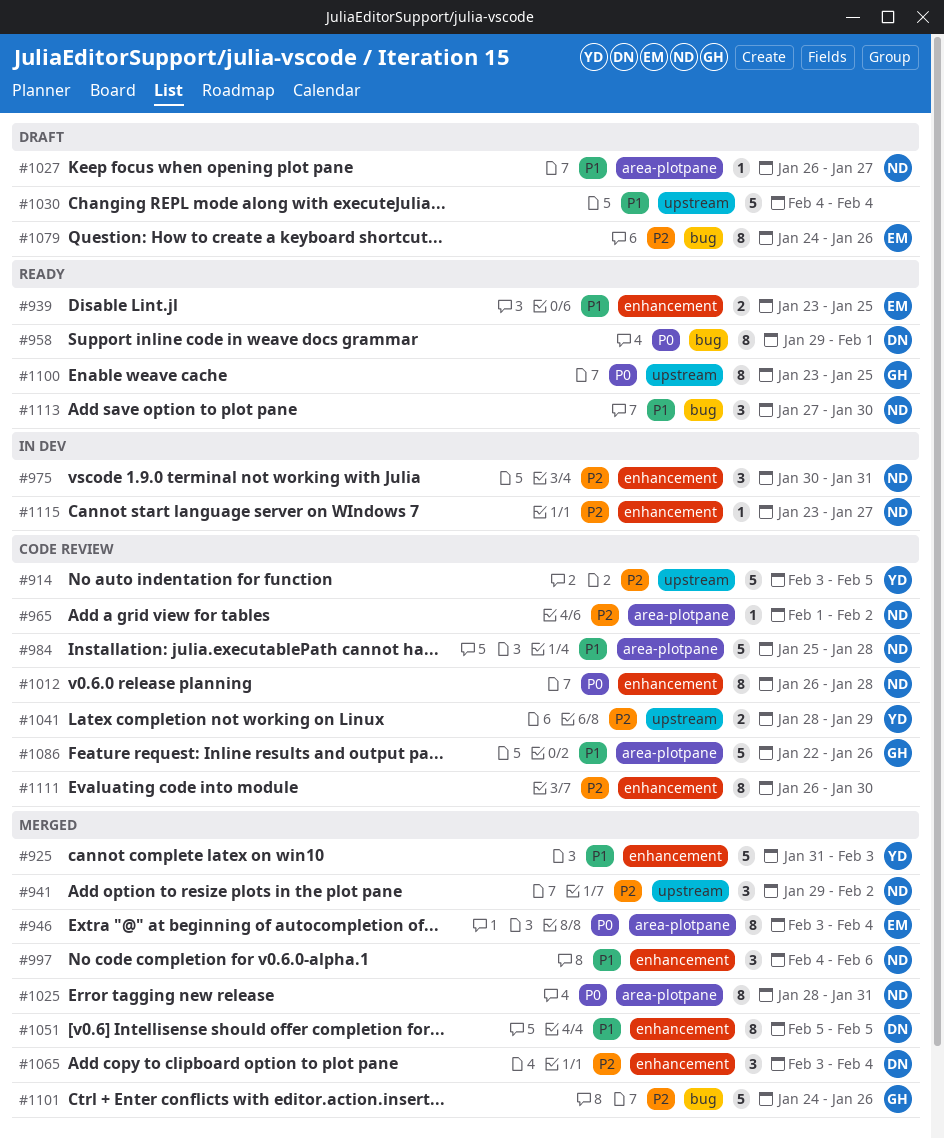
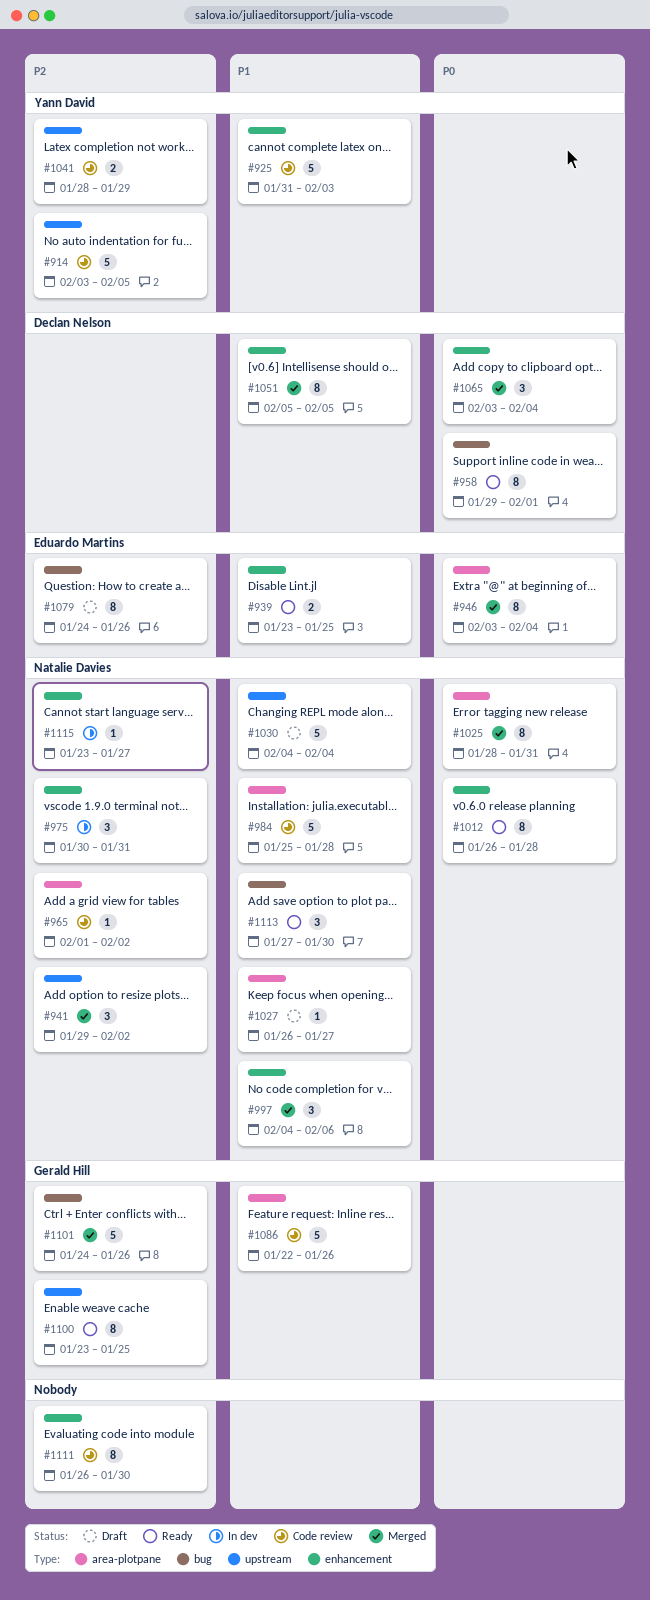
#925, status: Merged -> Code review
#1012, status: Code review -> Ready
#1030, owner: none -> Natalie Davies
#1065, priority: P2 -> P0
#1100, priority: P0 -> P2

